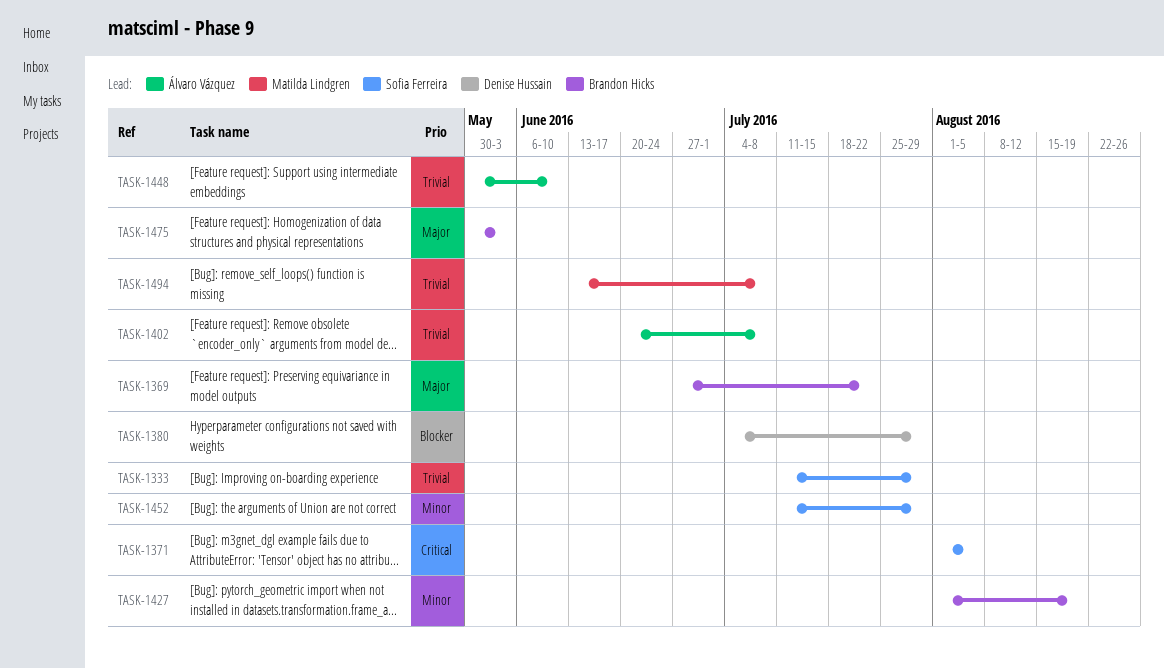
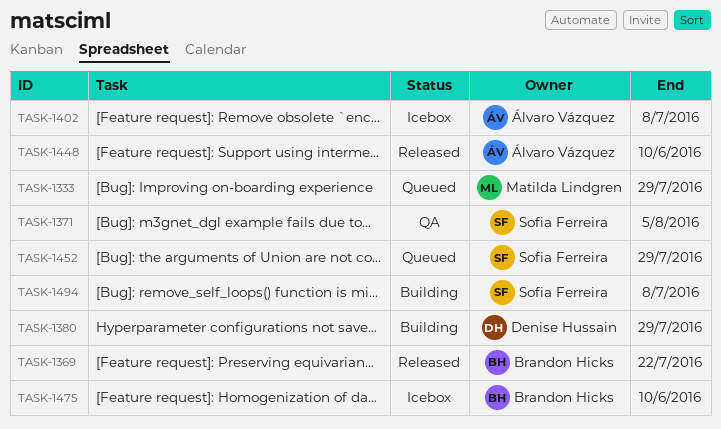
TASK-1333, owner: Sofia Ferreira -> Matilda Lindgren
TASK-1427: present -> none
TASK-1475, due: Jun 3 -> Jun 10
TASK-1494, owner: Matilda Lindgren -> Sofia Ferreira

